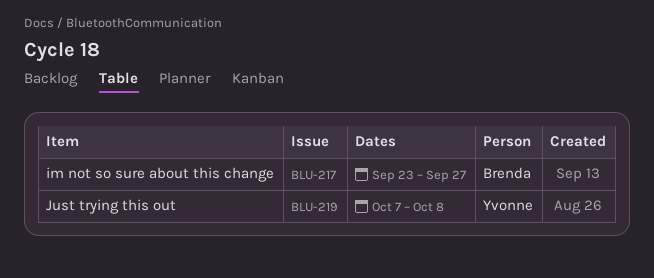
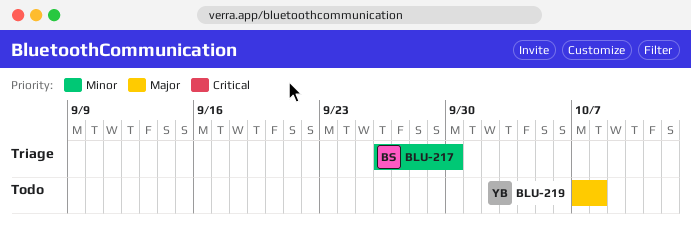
BLU-217, start: Sep 23 -> Sep 26
BLU-217, due: Sep 27 -> Sep 30

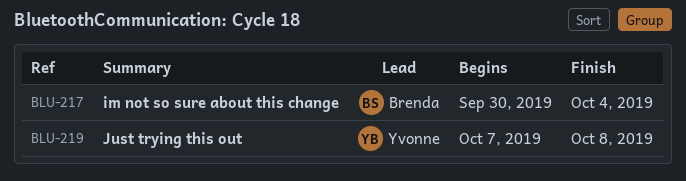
BLU-217, start: Sep 26 -> Sep 30
BLU-217, due: Sep 30 -> Oct 4

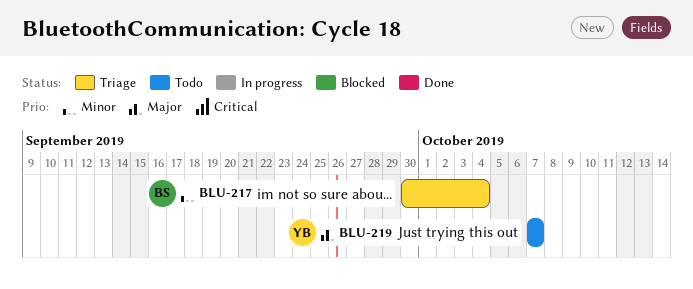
BLU-219, due: Oct 8 -> Oct 7

